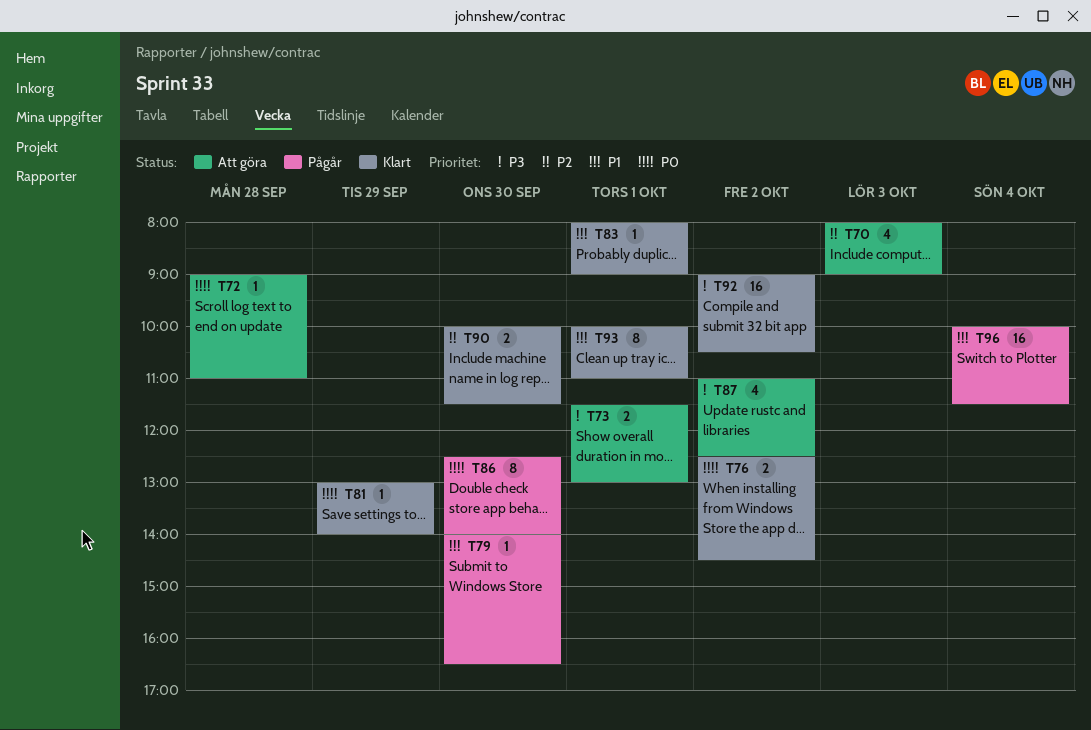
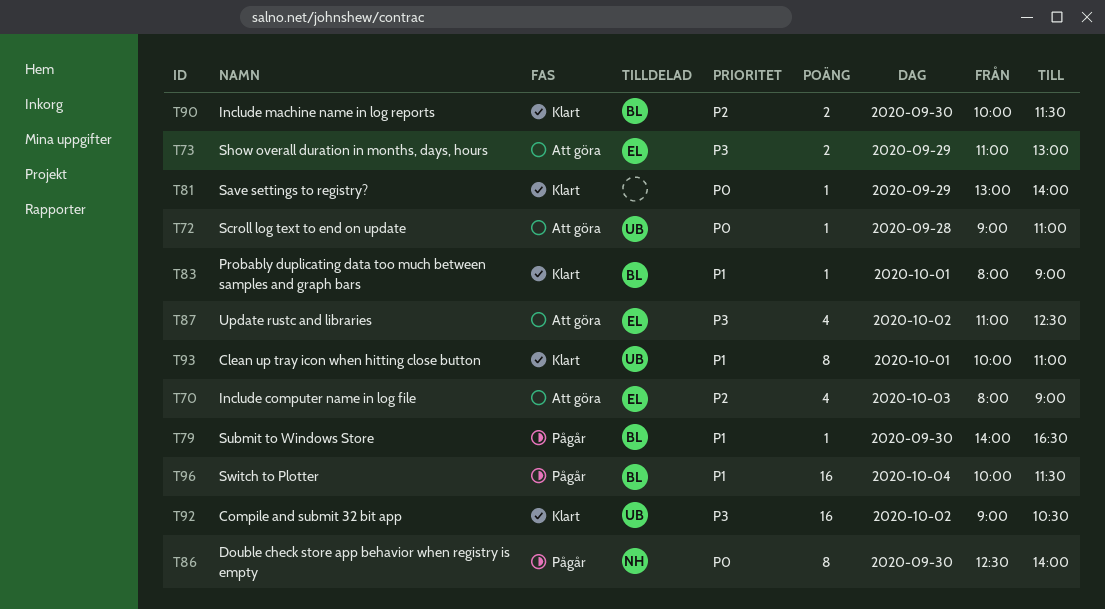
T73, day: Oct 1 -> Sep 29
T73, begins: 11:30 -> 11:00
T76: present -> none

